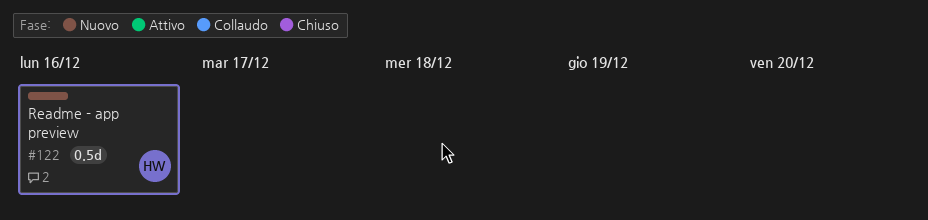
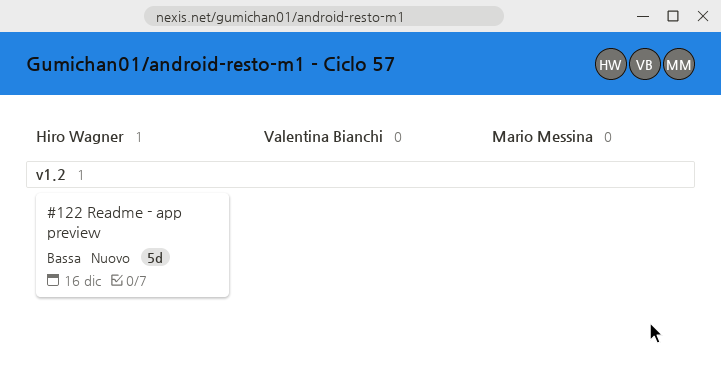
#122, estimate: 0.5d -> 5d

